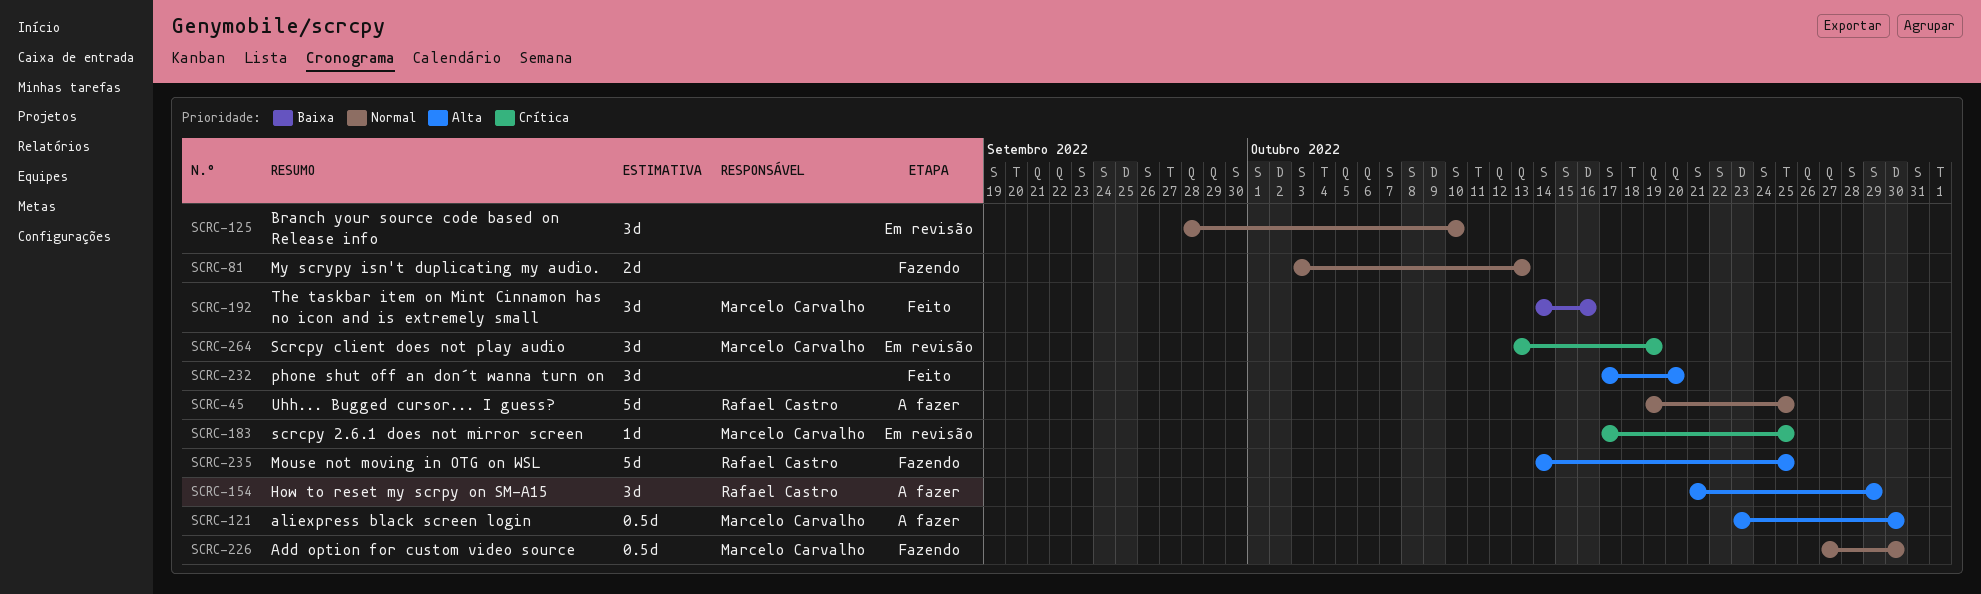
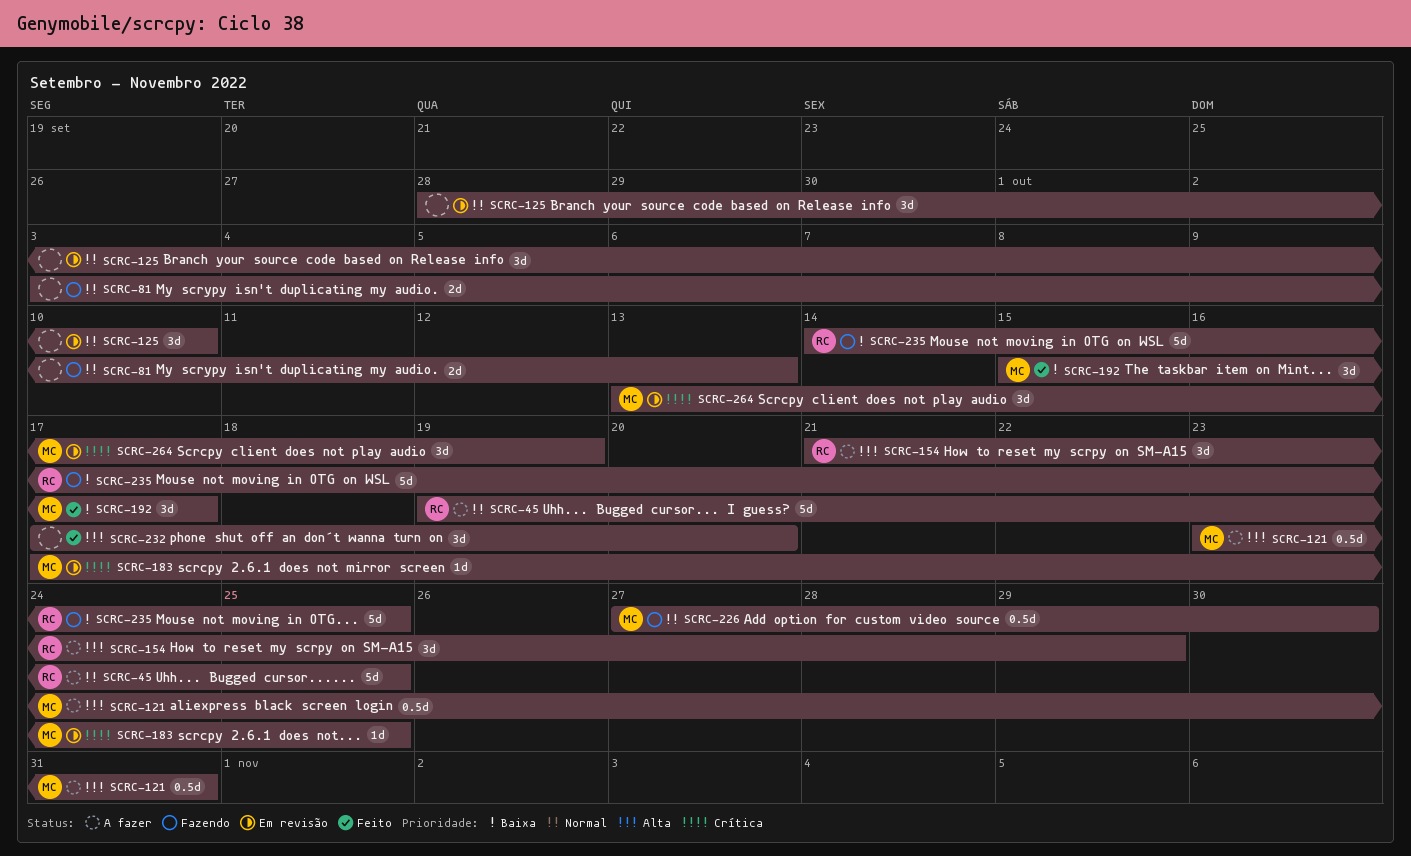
SCRC-121, due: Oct 30 -> Oct 31
SCRC-192, start: Oct 14 -> Oct 15
SCRC-192, due: Oct 16 -> Oct 17
SCRC-235, priority: Alta -> Baixa

